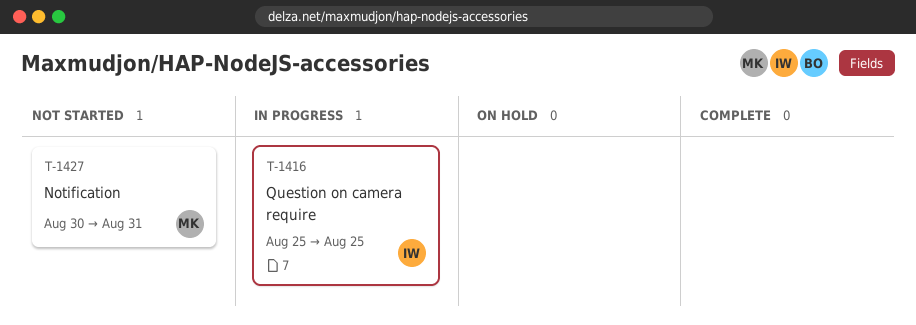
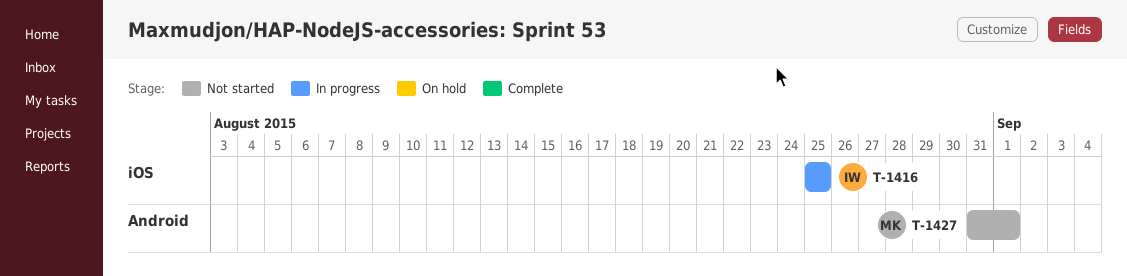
T-1427, start: Aug 30 -> Aug 31
T-1427, due: Aug 31 -> Sep 1

